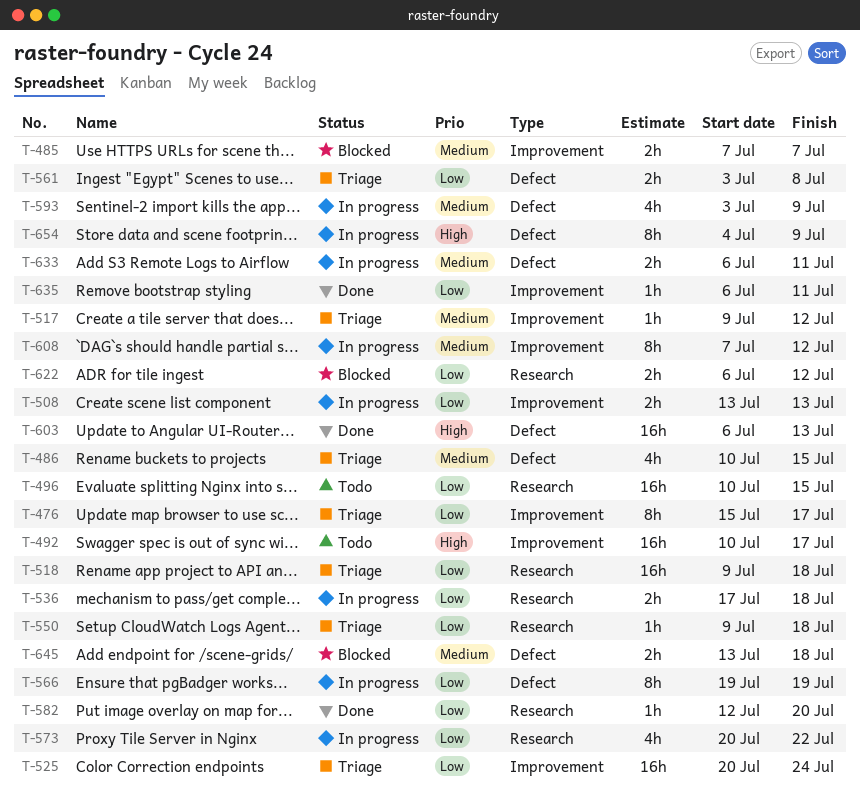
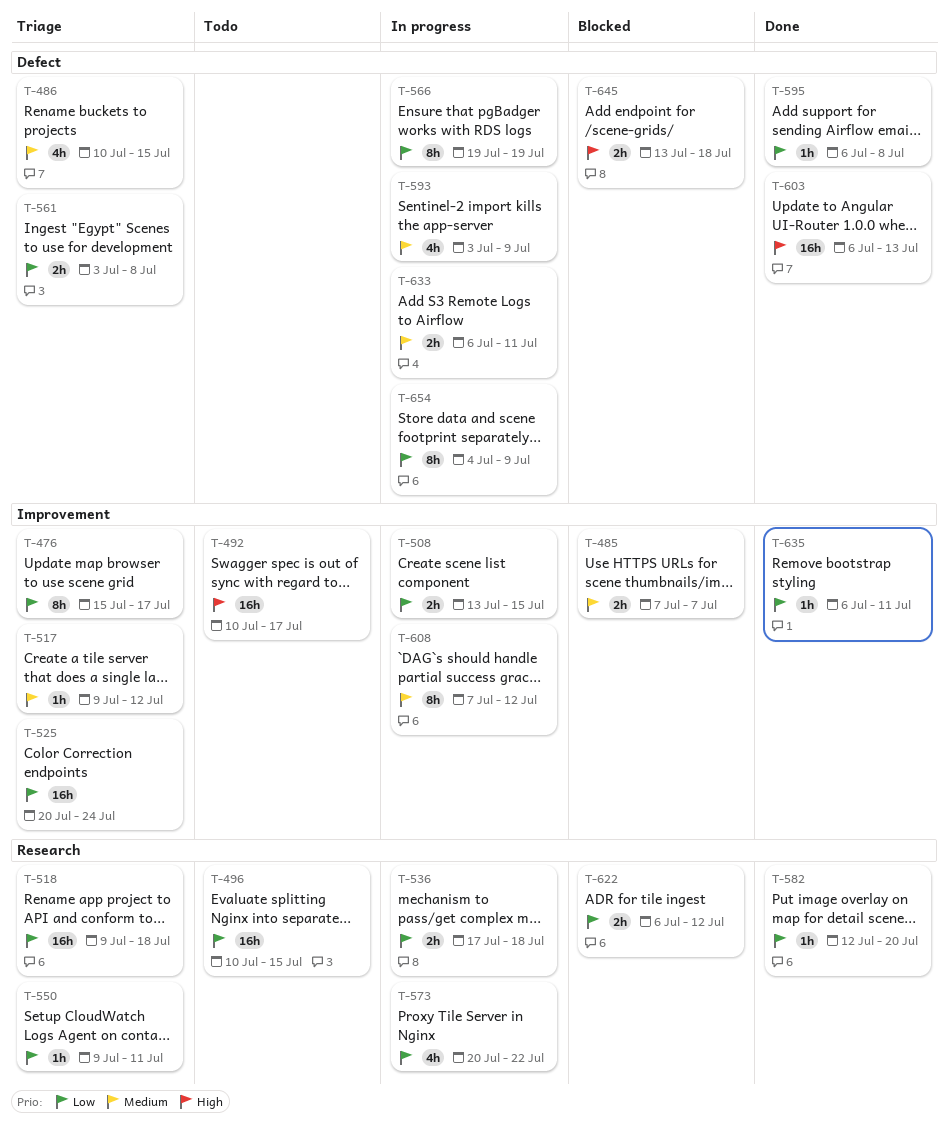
T-508, due: Jul 13 -> Jul 15
T-550, due: Jul 18 -> Jul 11
T-595: none -> present
T-645, priority: Medium -> High
T-654, priority: High -> Low

